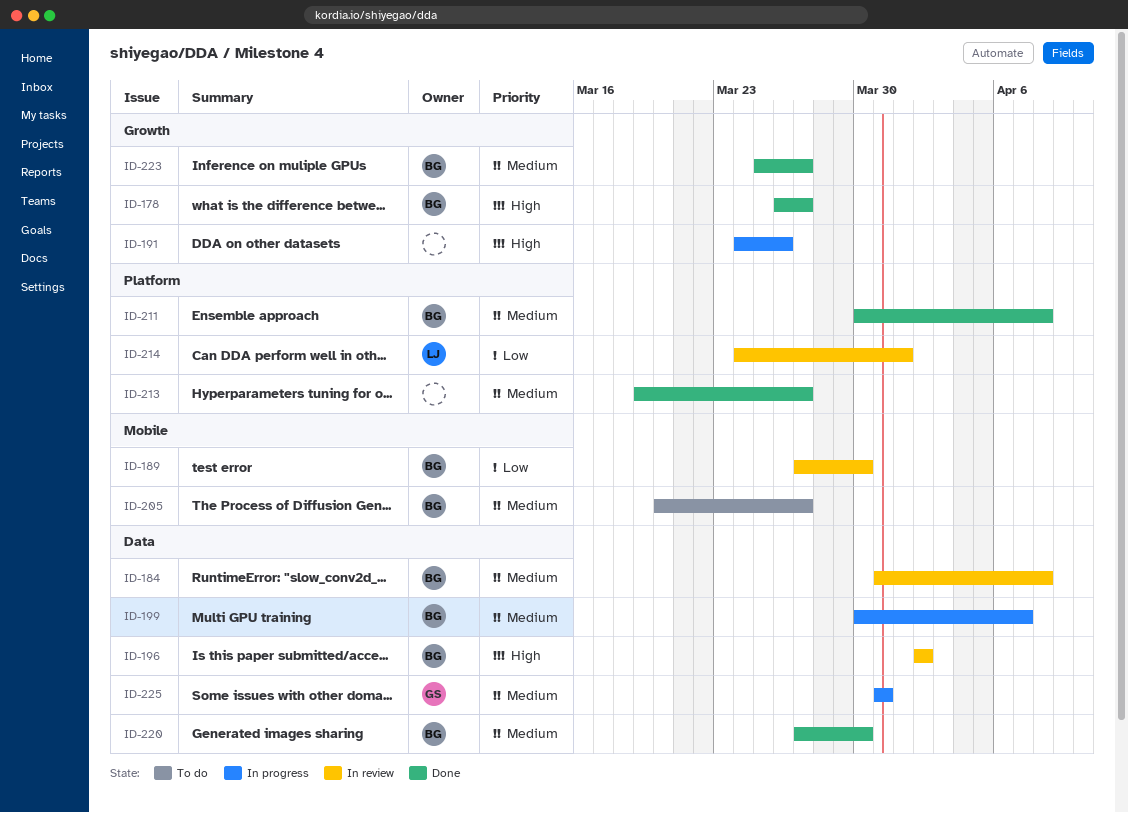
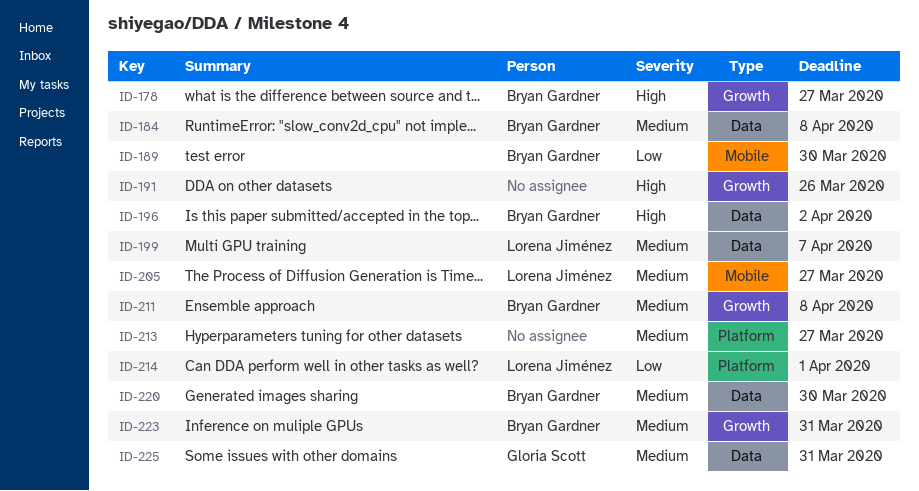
ID-199, owner: Bryan Gardner -> Lorena Jiménez
ID-205, owner: Bryan Gardner -> Lorena Jiménez
ID-211, label: Platform -> Growth
ID-223, due: Mar 27 -> Mar 31

